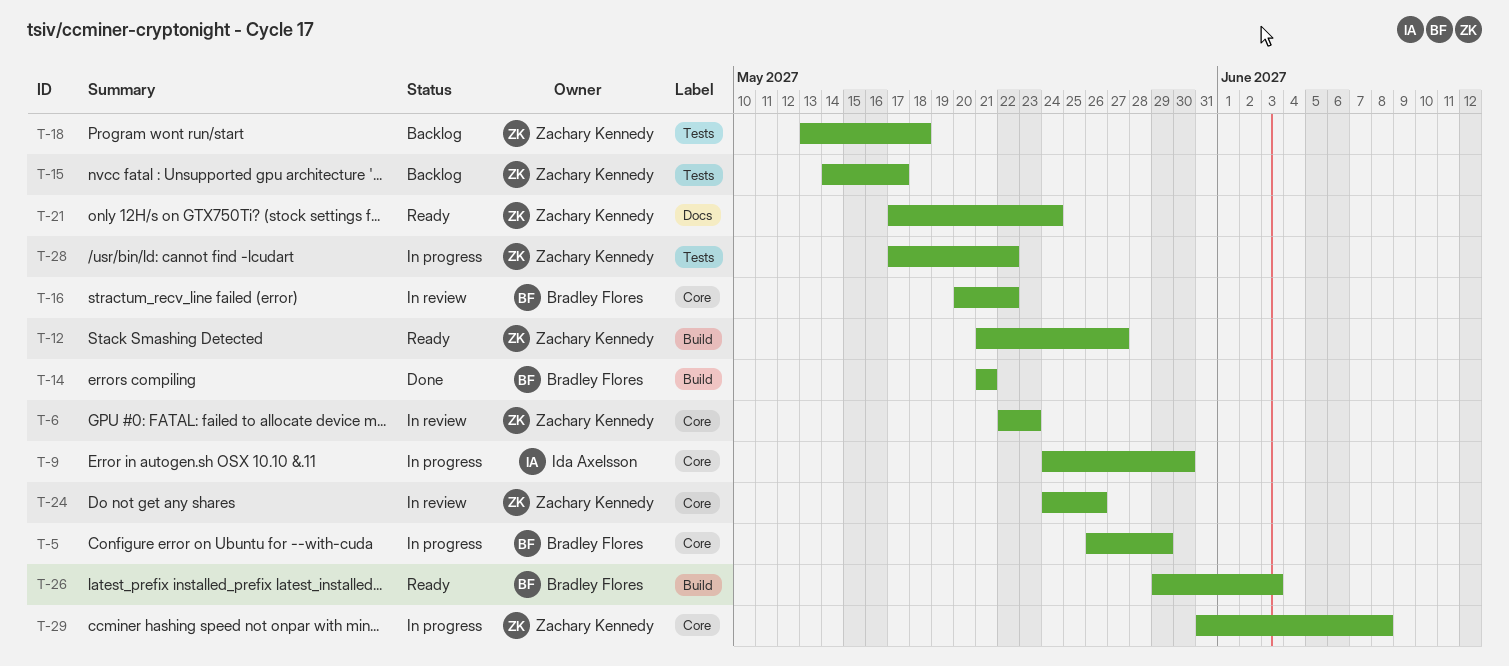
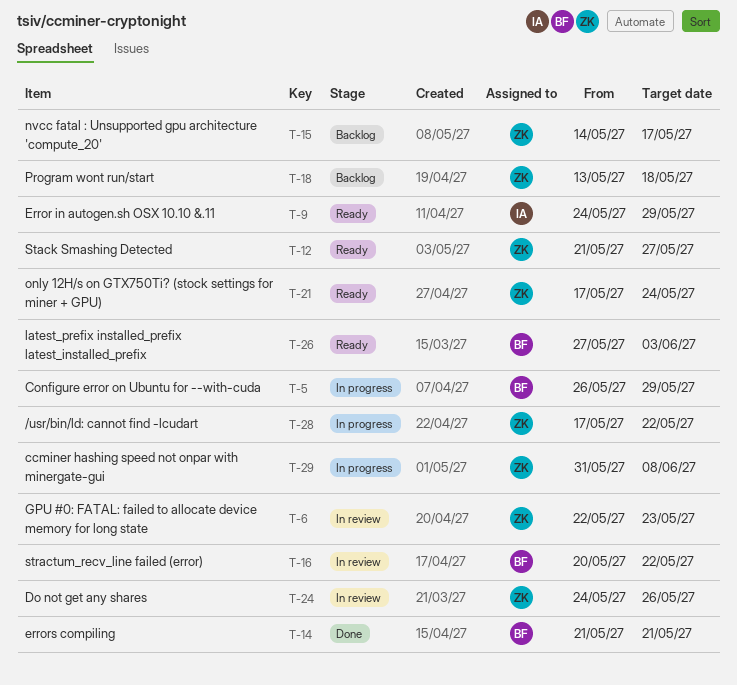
T-9, status: In progress -> Ready
T-9, due: May 30 -> May 29
T-26, start: May 29 -> May 27

